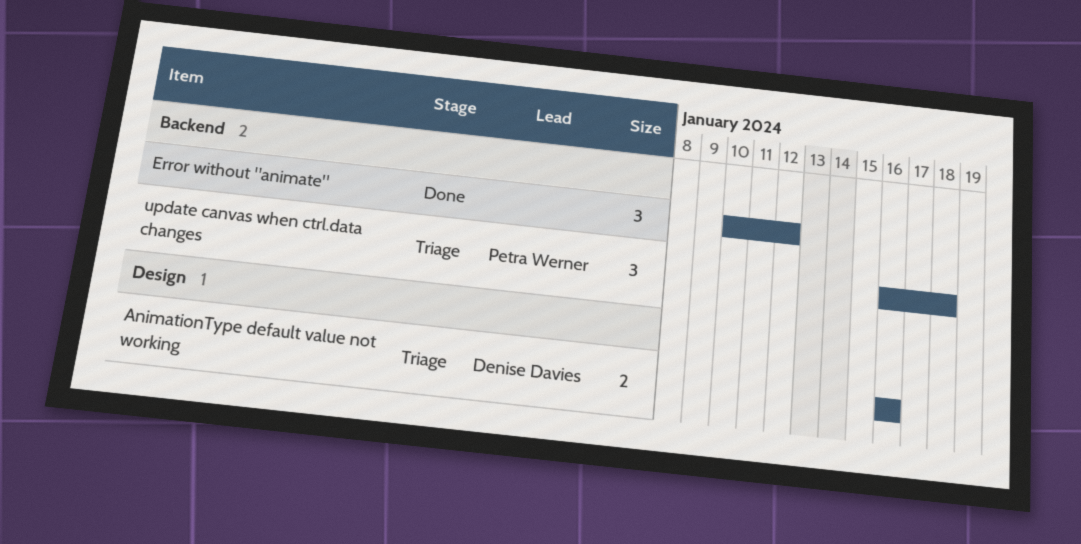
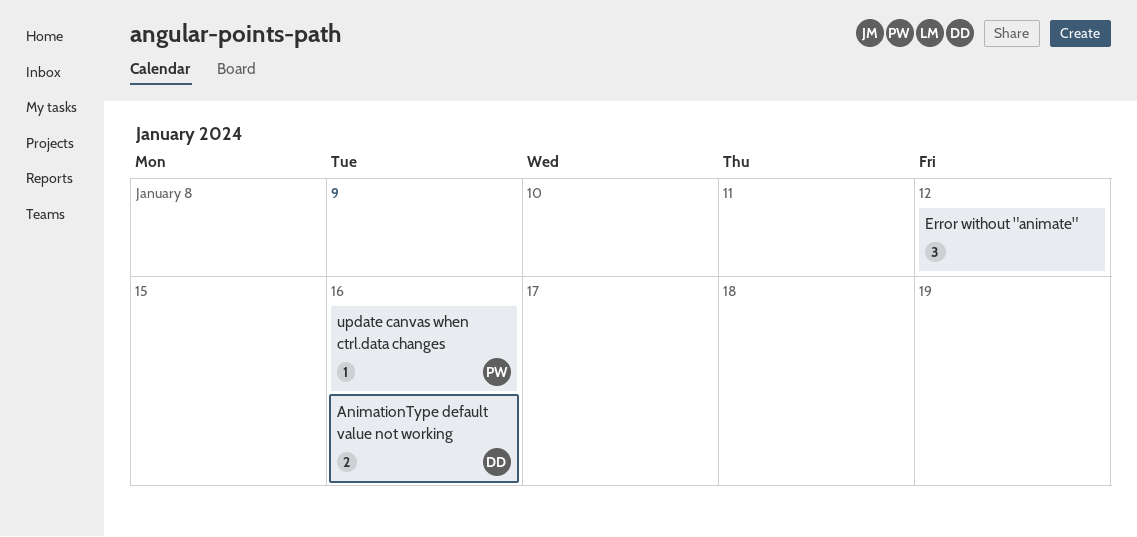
update canvas when ctrl.data changes, estimate: 3 -> 1
update canvas when ctrl.data changes, due: Jan 18 -> Jan 16

